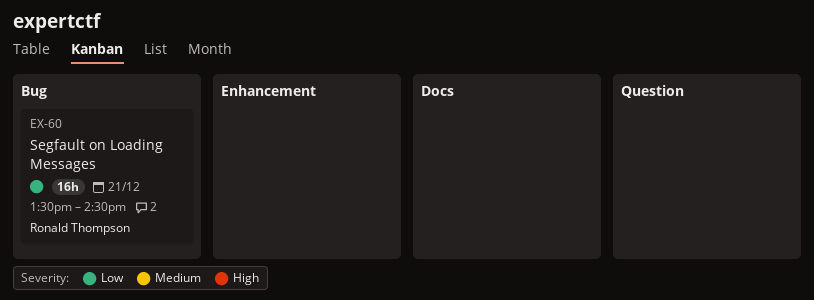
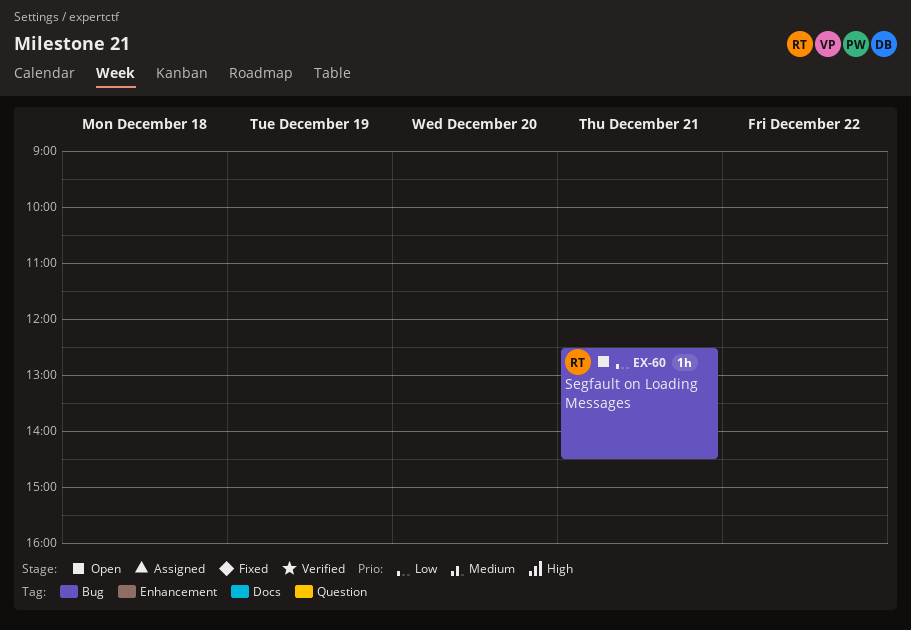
EX-60, estimate: 16h -> 1h
EX-60, begins: 13:30 -> 12:30

